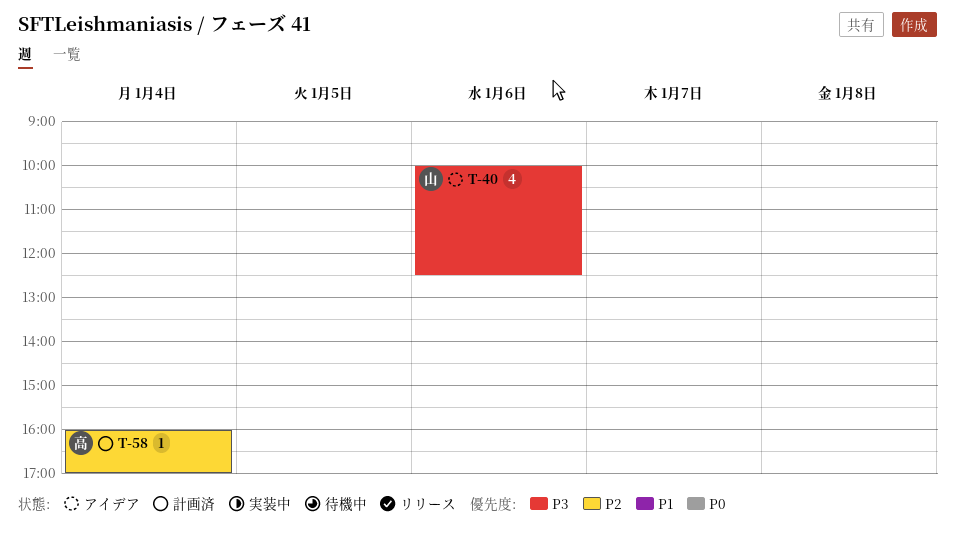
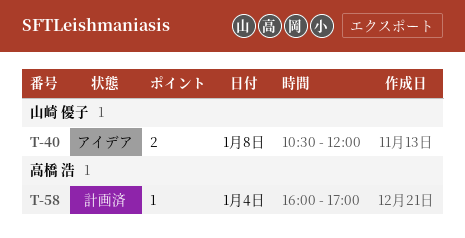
T-40, estimate: 4 -> 2
T-40, day: Jan 6 -> Jan 8
T-40, begins: 10:00 -> 10:30
T-40, ends: 12:30 -> 12:00

